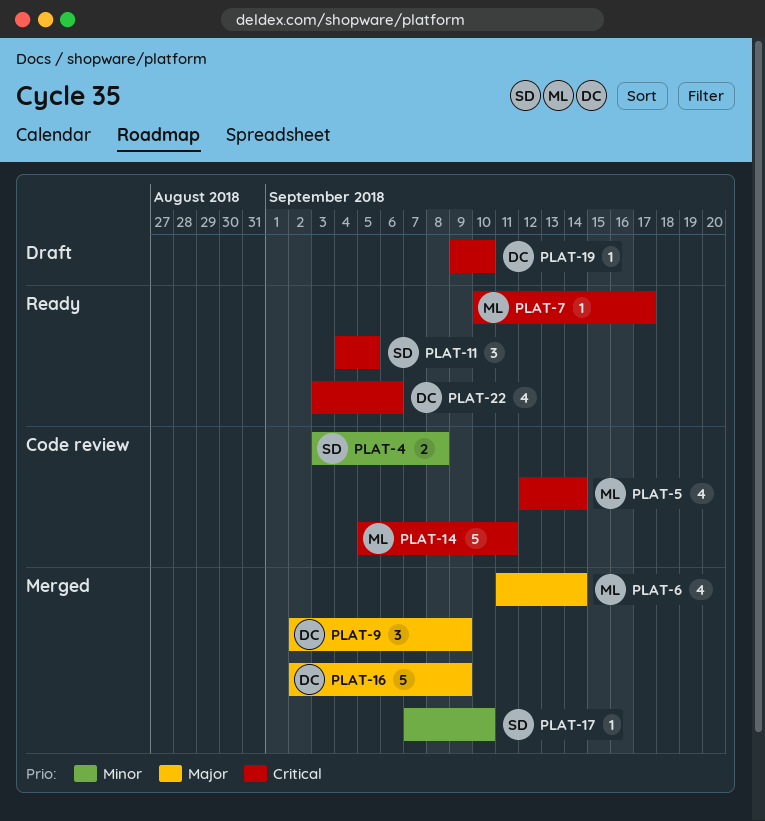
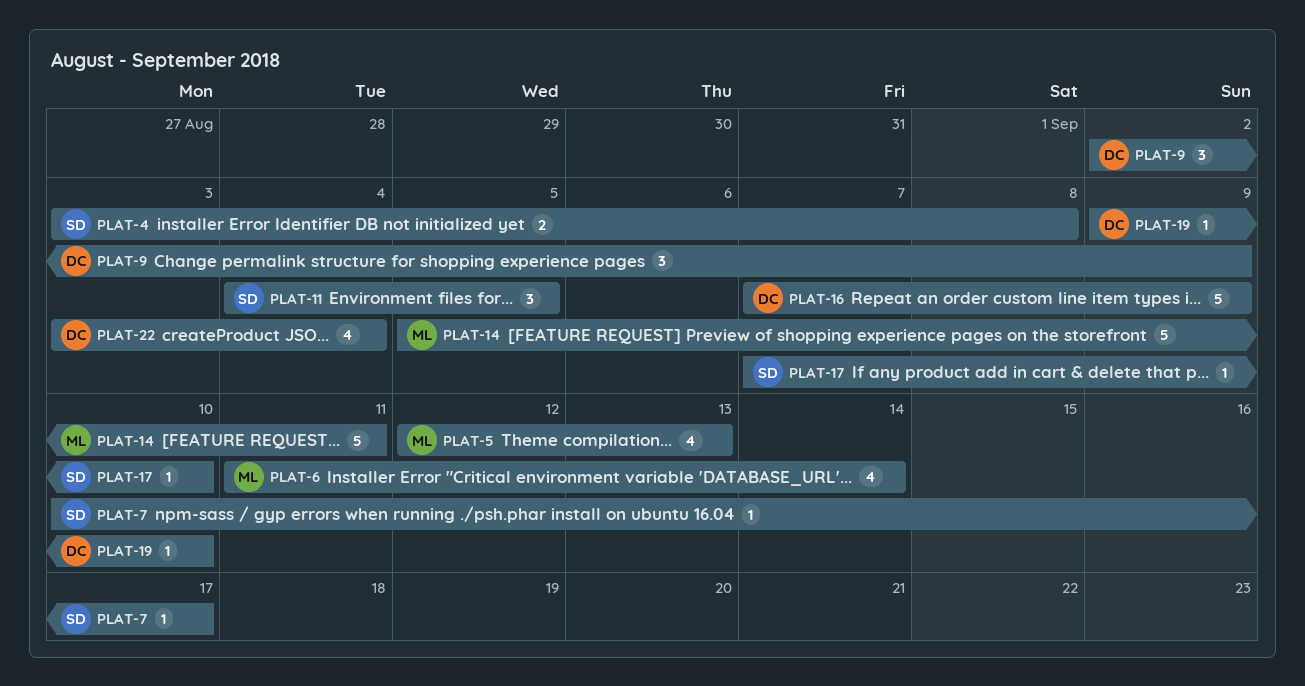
PLAT-5, due: Sep 14 -> Sep 13
PLAT-7, owner: ML -> SD
PLAT-16, start: Sep 2 -> Sep 7
PLAT-22, due: Sep 6 -> Sep 4

